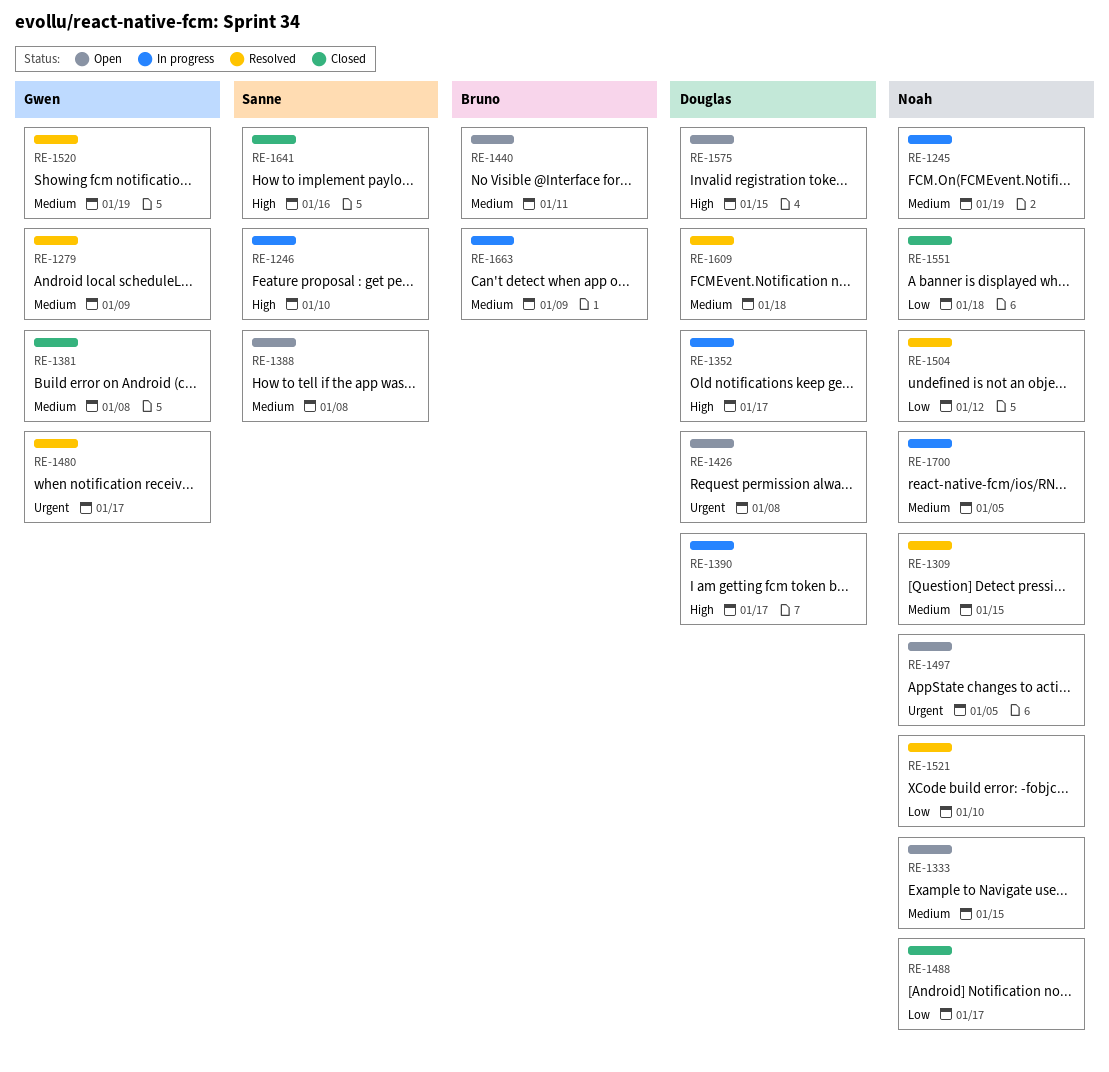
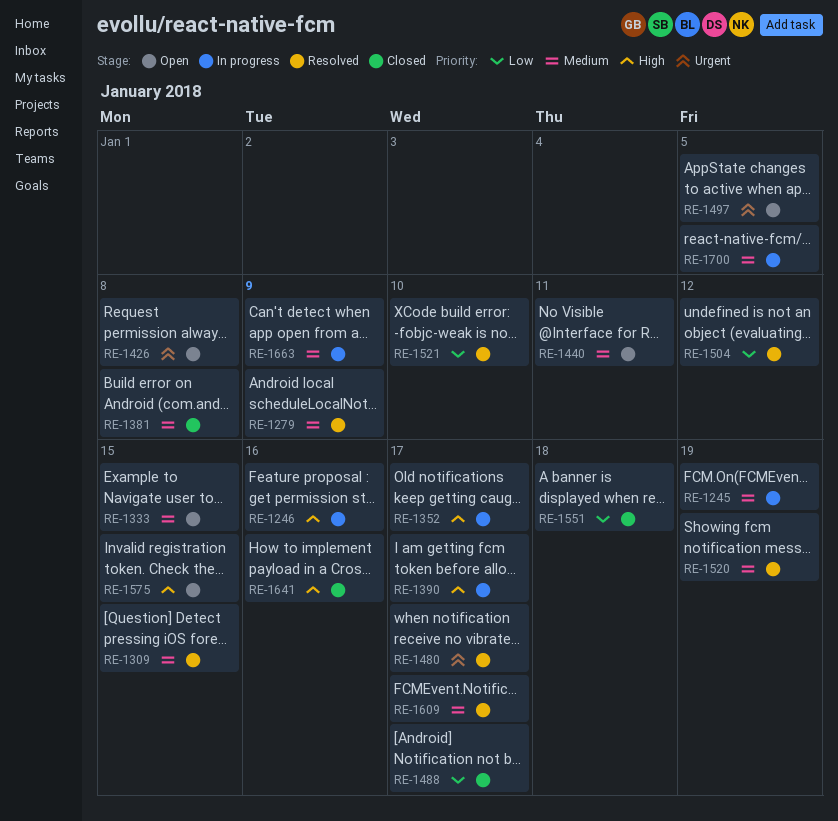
RE-1246, due: Jan 10 -> Jan 16
RE-1388: present -> none
RE-1609, due: Jan 18 -> Jan 17

